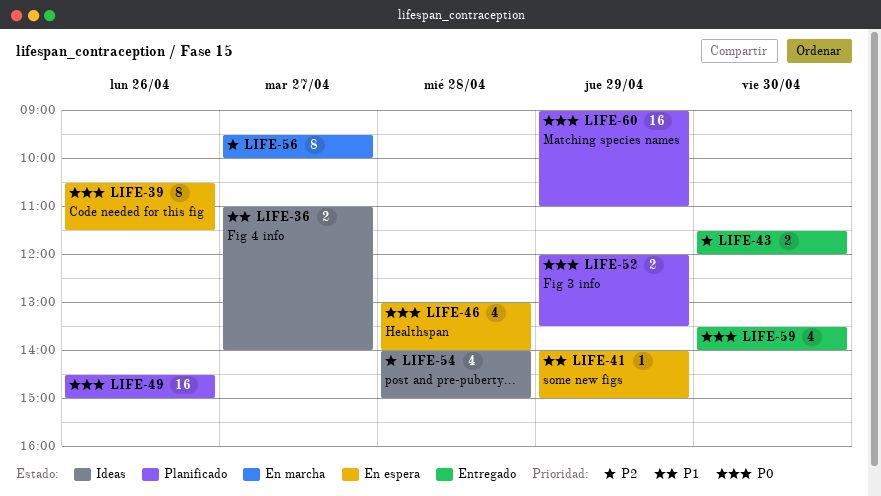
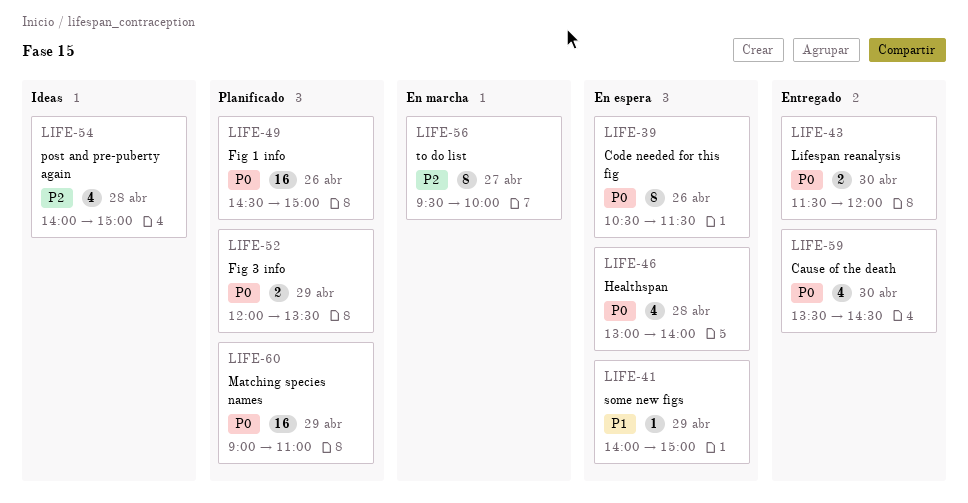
LIFE-36: present -> none
LIFE-43, priority: P2 -> P0
LIFE-59, ends: 14:00 -> 14:30

